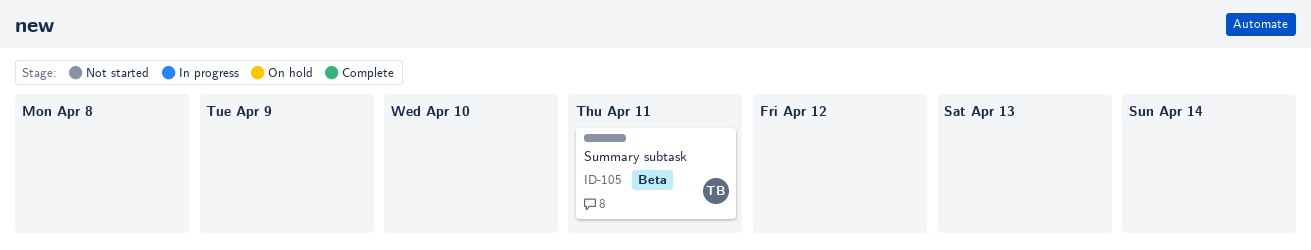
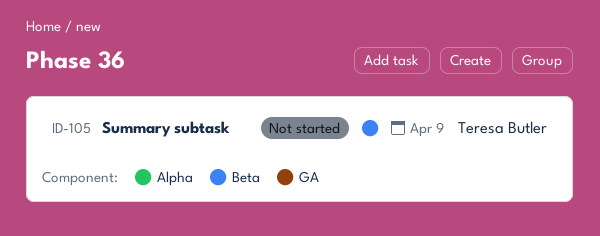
ID-105, due: Apr 11 -> Apr 9

